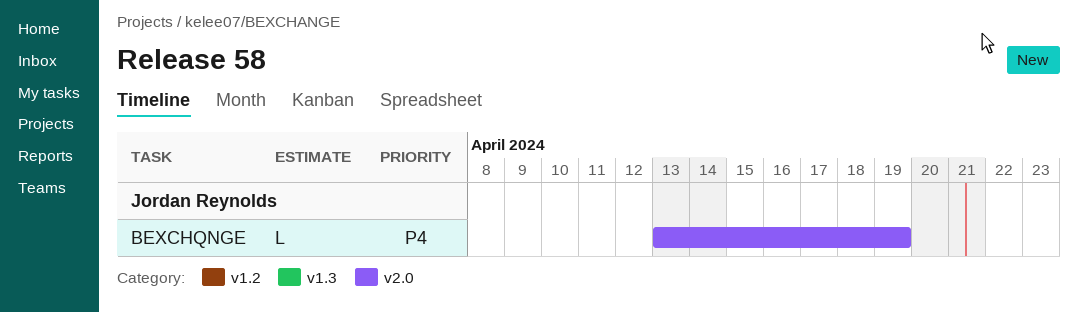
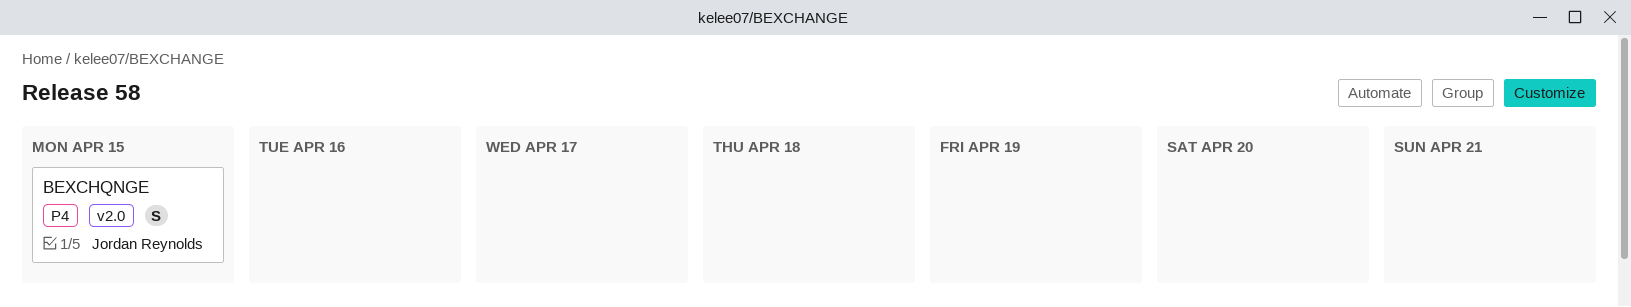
BEXCHQNGE, estimate: L -> S
BEXCHQNGE, due: Apr 19 -> Apr 15

